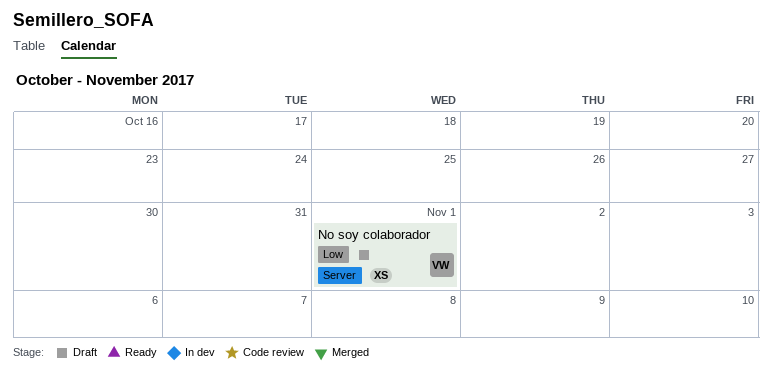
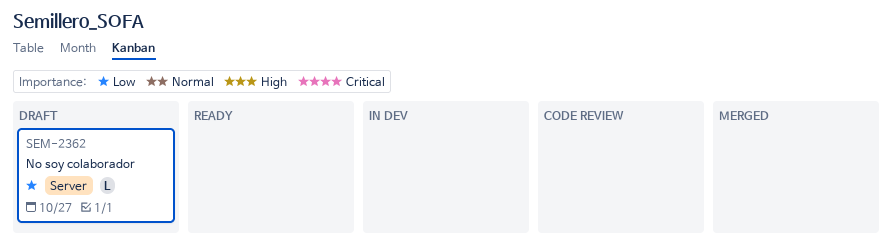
No soy colaborador, estimate: XS -> L
No soy colaborador, due: Nov 1 -> Oct 27

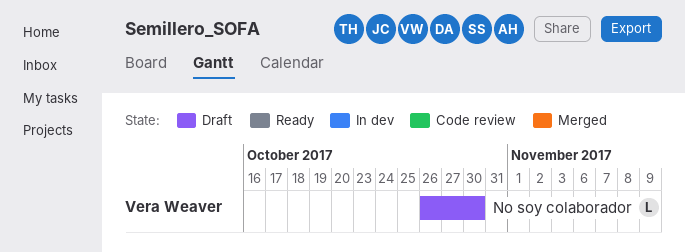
No soy colaborador, due: Oct 27 -> Oct 30

